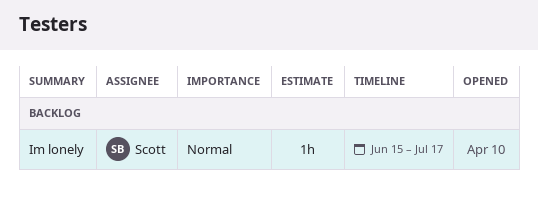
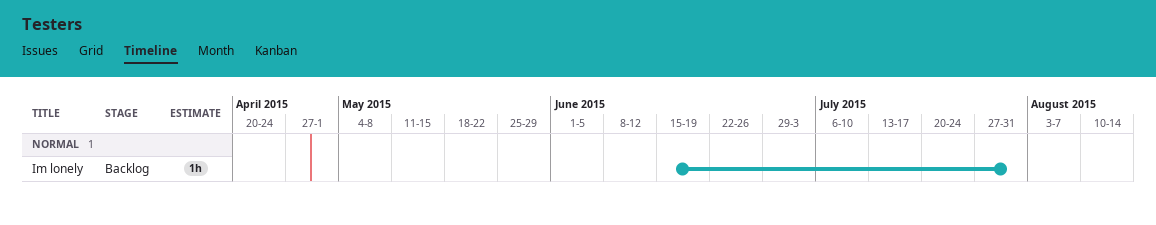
Im lonely, due: Jul 17 -> Jul 31

